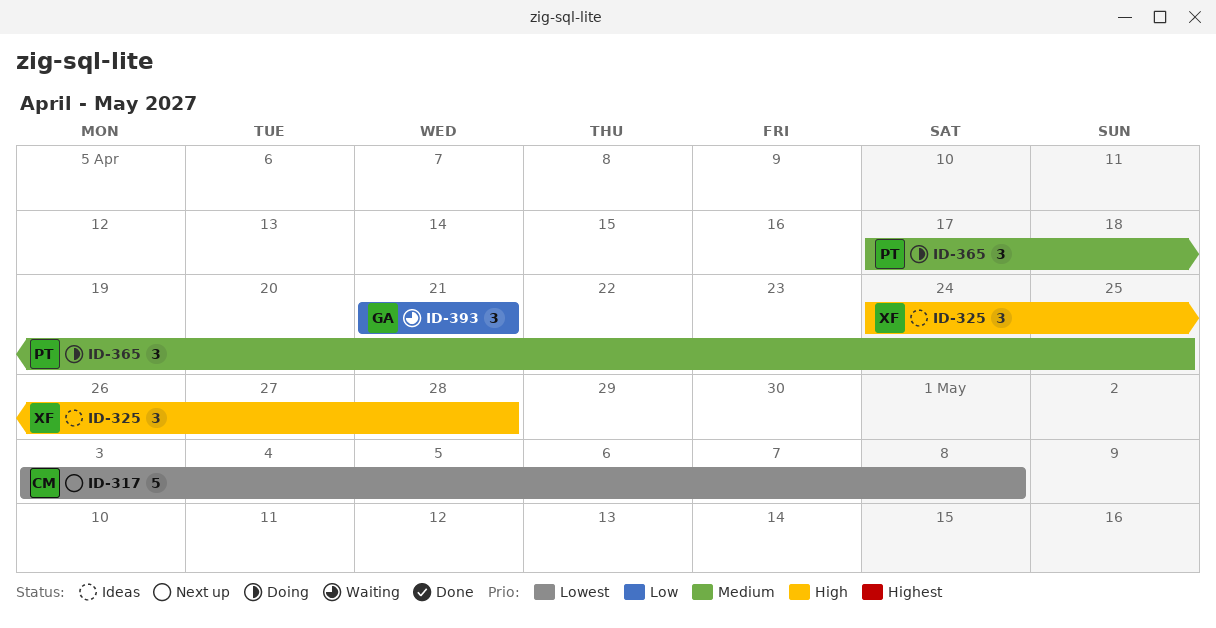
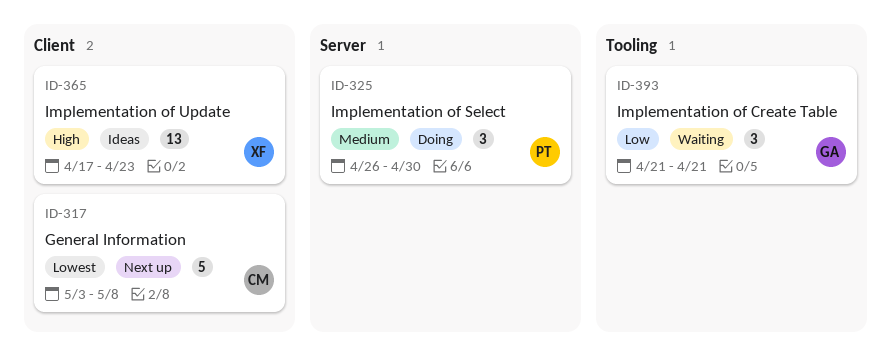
ID-325, status: Ideas -> Doing
ID-325, owner: XF -> PT
ID-325, priority: High -> Medium
ID-325, start: Apr 24 -> Apr 26
ID-325, due: Apr 28 -> Apr 30
ID-365, status: Doing -> Ideas
ID-365, owner: PT -> XF
ID-365, priority: Medium -> High
ID-365, estimate: 3 -> 13
ID-365, due: Apr 25 -> Apr 23

